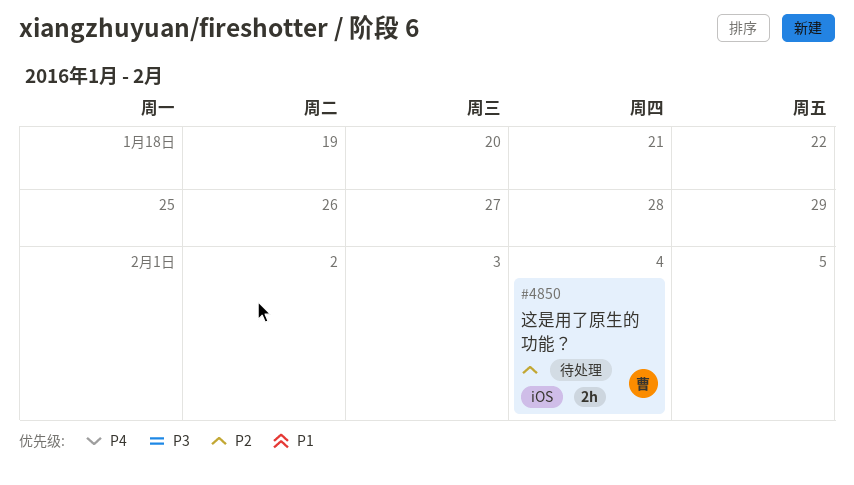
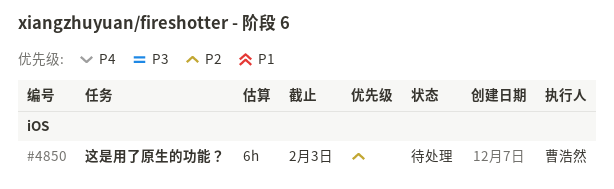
#4850, estimate: 2h -> 6h
#4850, due: Feb 4 -> Feb 3

